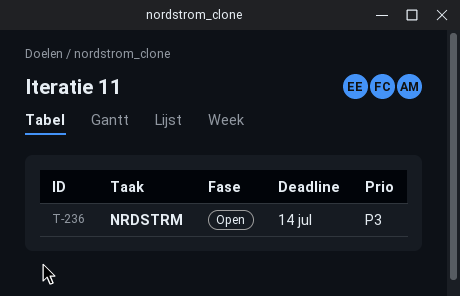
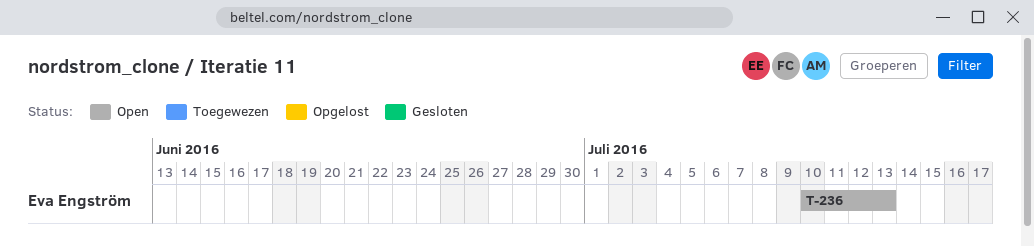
T-236, due: Jul 14 -> Jul 13

